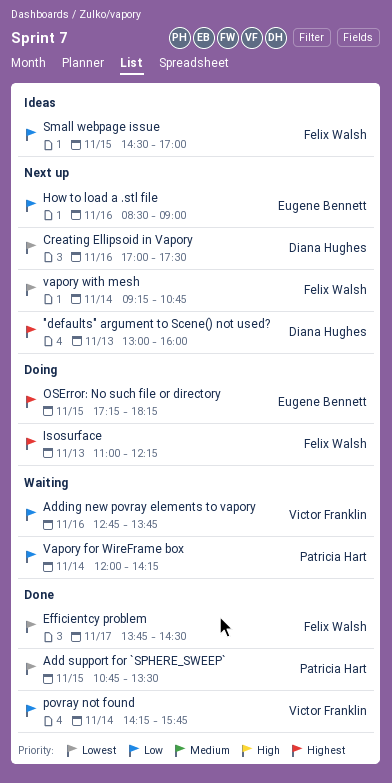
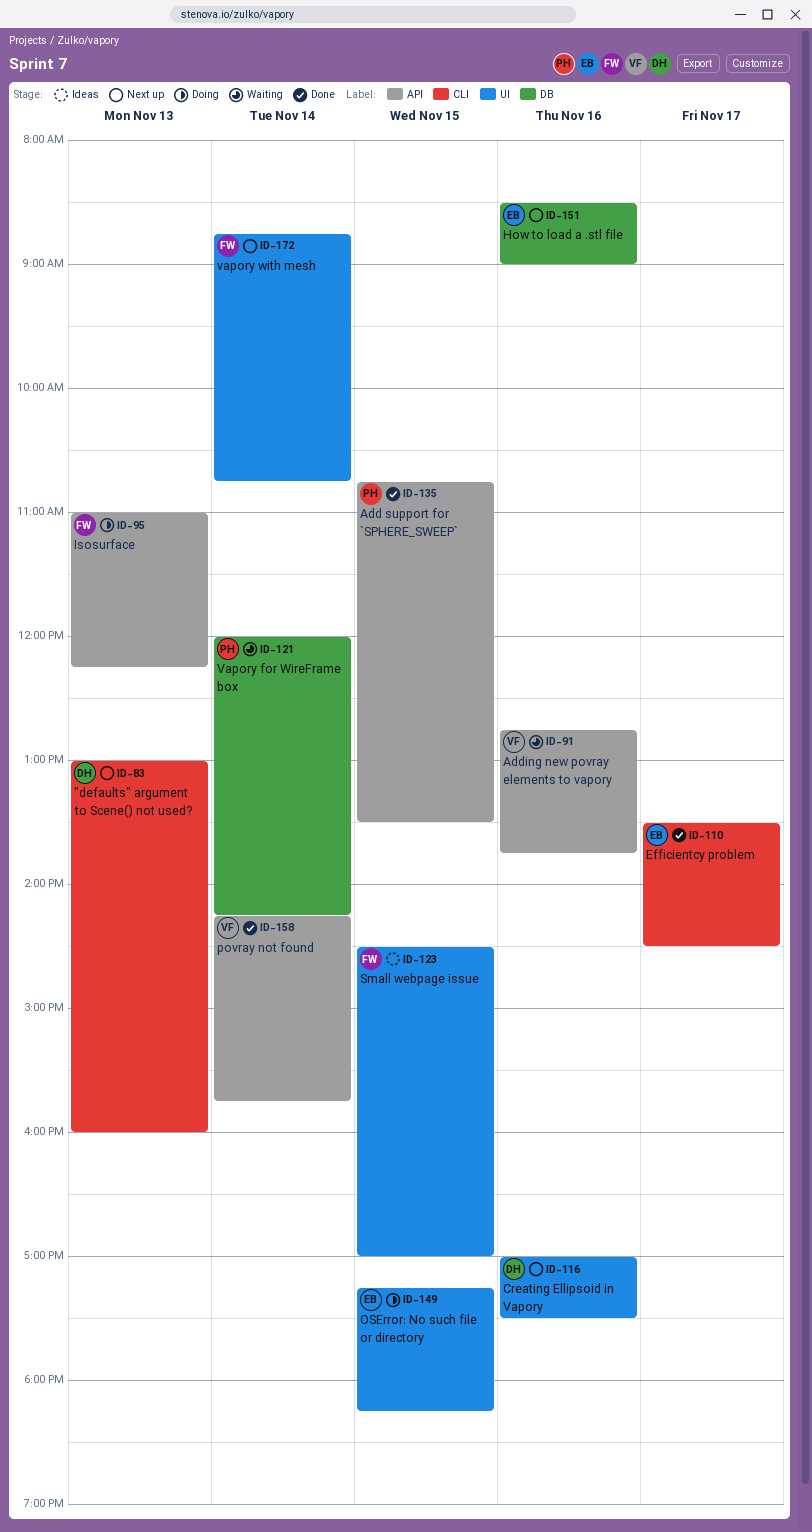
Efficientcy problem, owner: Felix Walsh -> Eugene Bennett
Efficientcy problem, begins: 13:45 -> 13:30
vapory with mesh, begins: 09:15 -> 08:45

